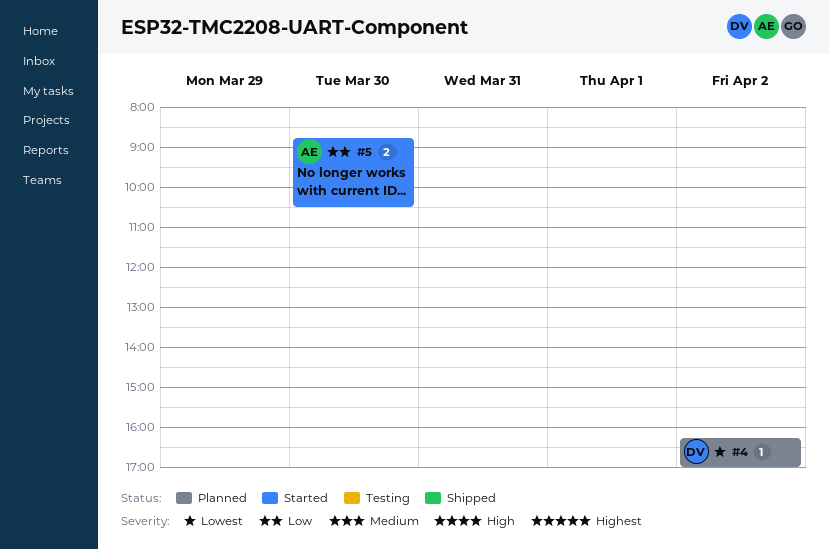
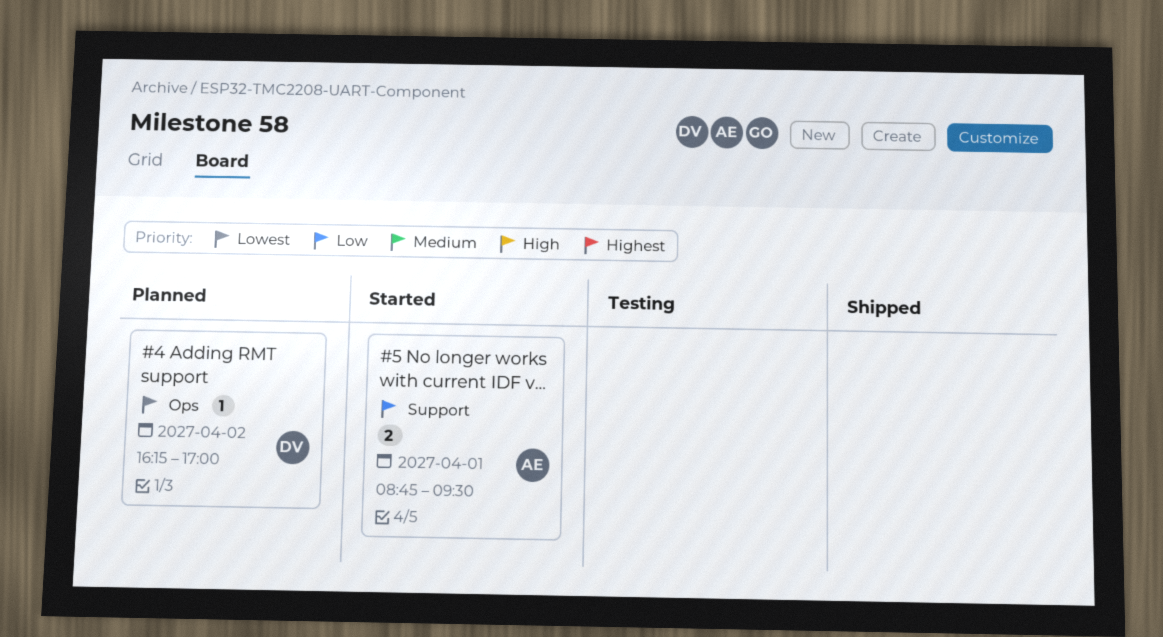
#5, day: Mar 30 -> Apr 1
#5, ends: 10:30 -> 09:30

